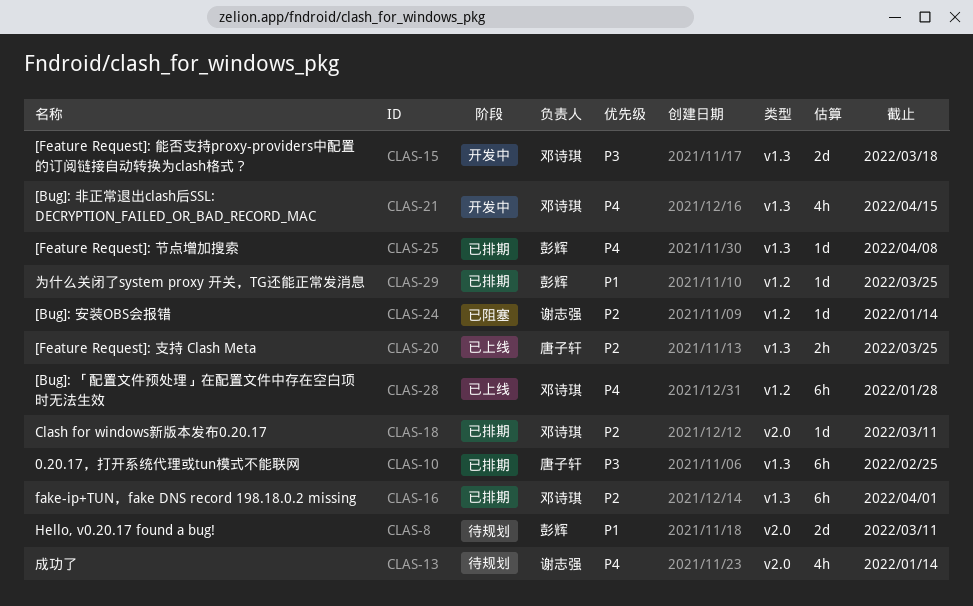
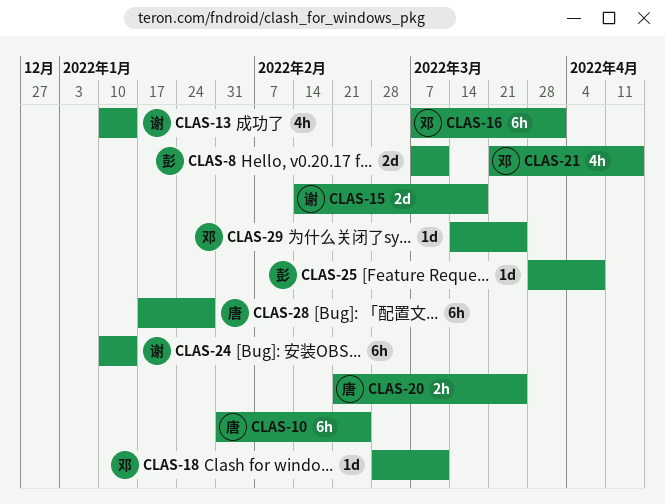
CLAS-15, owner: 邓诗琪 -> 谢志强
CLAS-24, estimate: 1d -> 6h
CLAS-28, owner: 邓诗琪 -> 唐子轩
CLAS-29, owner: 彭辉 -> 邓诗琪

